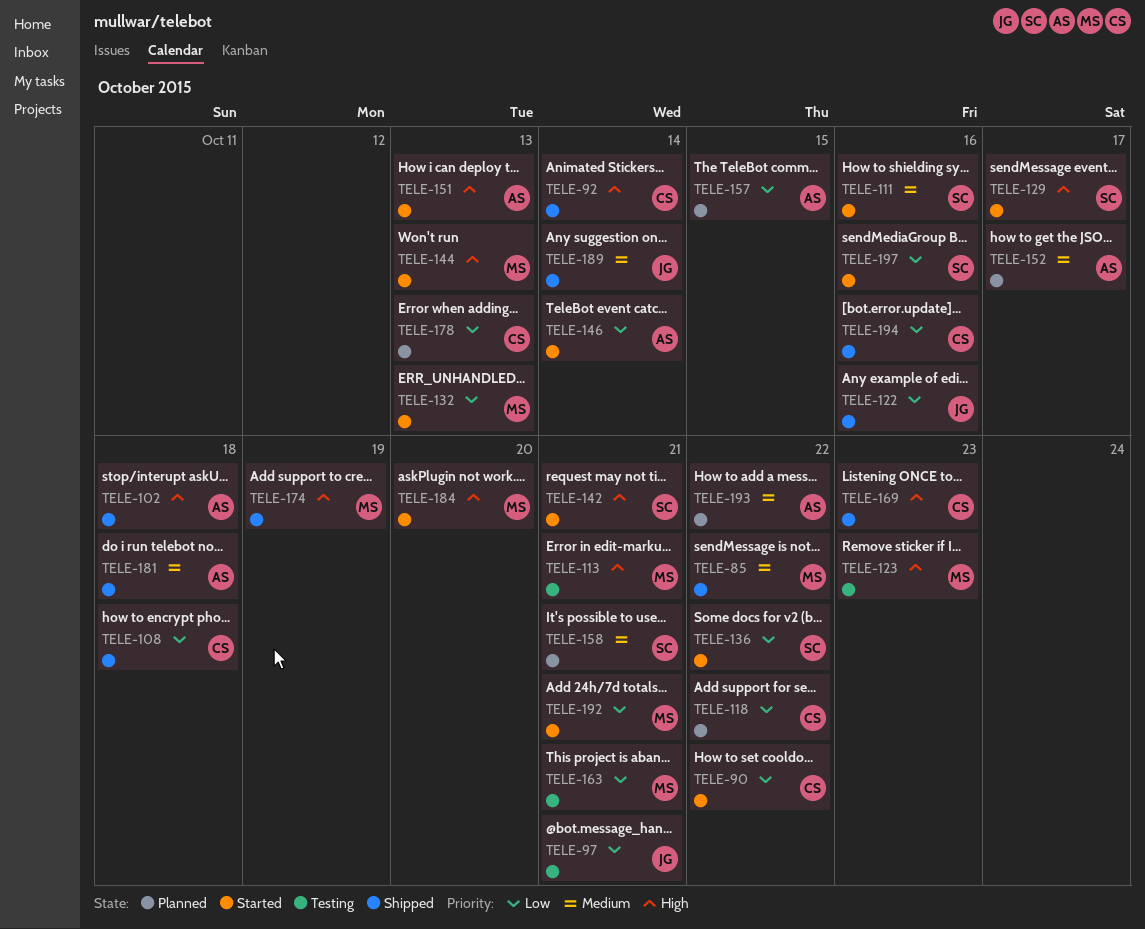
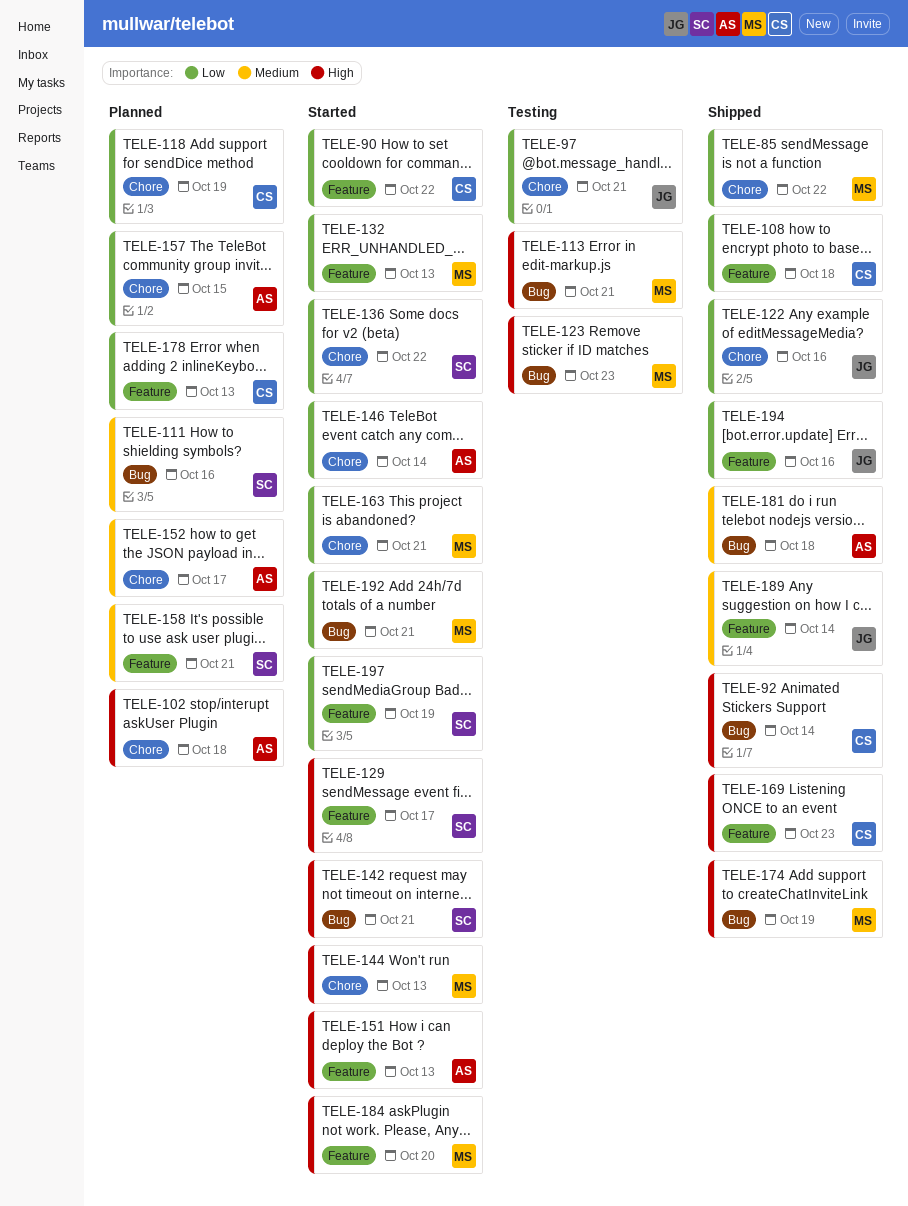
TELE-85, priority: Medium -> Low
TELE-102, status: Shipped -> Planned
TELE-111, status: Started -> Planned
TELE-118, due: Oct 22 -> Oct 19
TELE-163, status: Testing -> Started
TELE-193: present -> none
TELE-194, owner: CS -> JG
TELE-197, due: Oct 16 -> Oct 19

